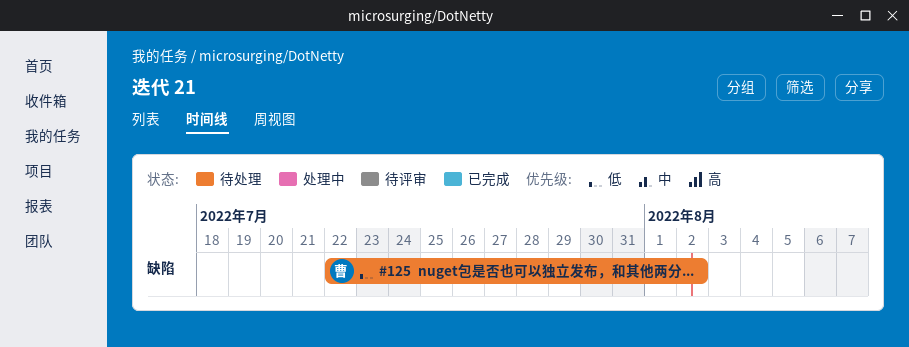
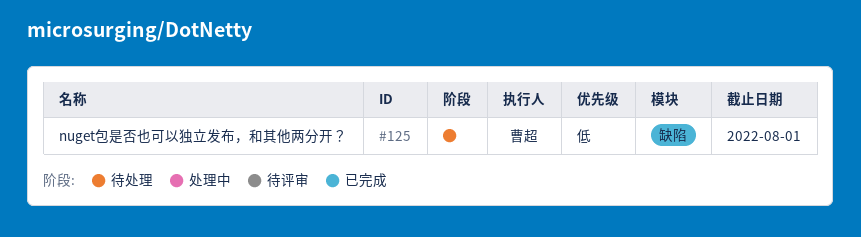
#125, due: Aug 2 -> Aug 1

